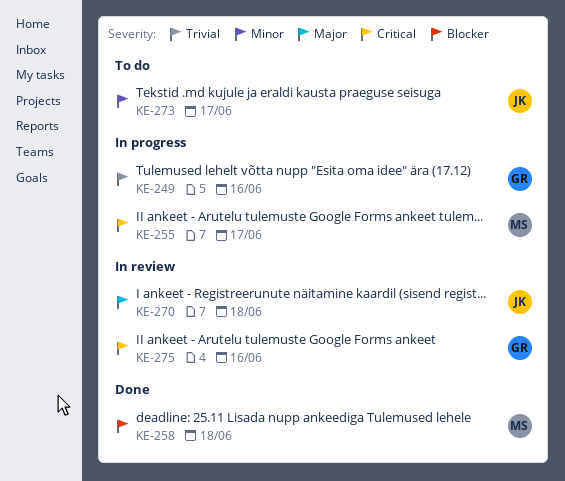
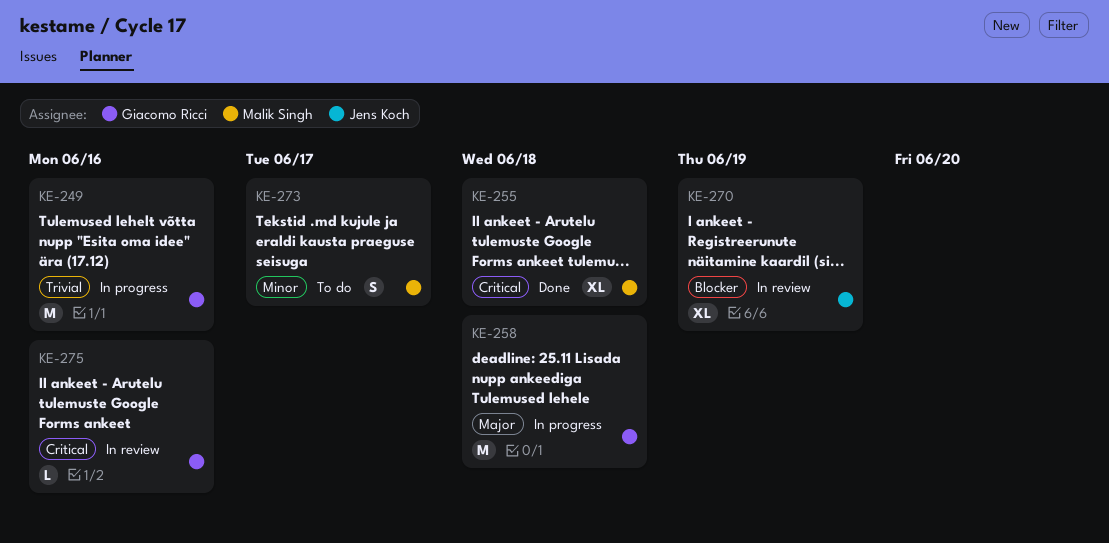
KE-255, status: In progress -> Done
KE-255, due: Jun 17 -> Jun 18
KE-258, status: Done -> In progress
KE-258, owner: Malik Singh -> Giacomo Ricci
KE-258, priority: Blocker -> Major
KE-270, priority: Major -> Blocker
KE-270, due: Jun 18 -> Jun 19
KE-273, owner: Jens Koch -> Malik Singh

